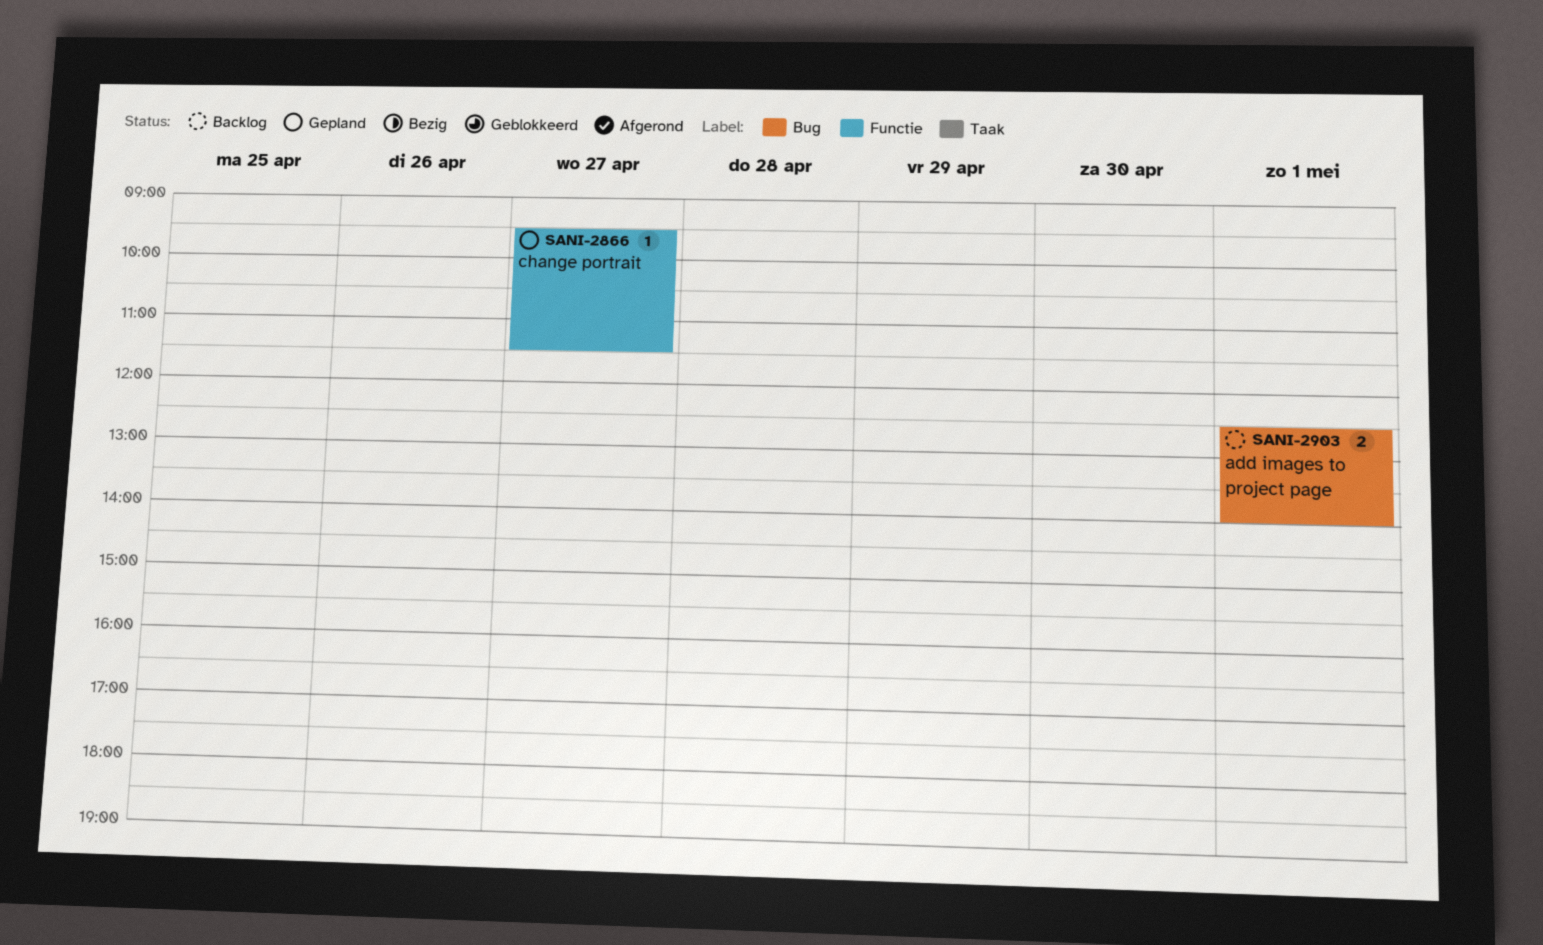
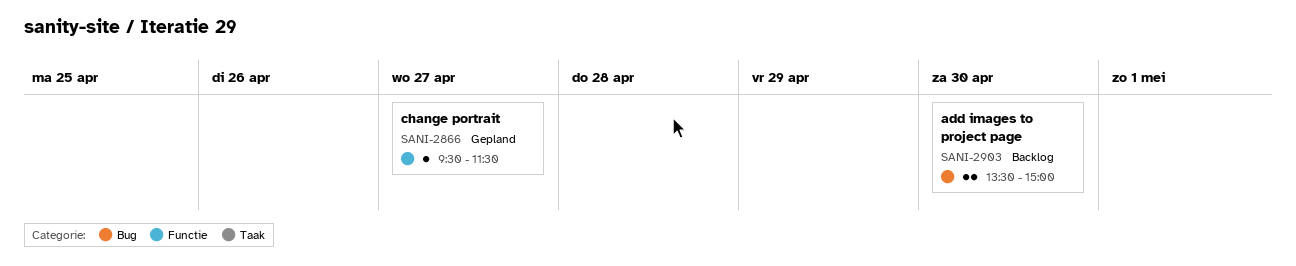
SANI-2903, day: May 1 -> Apr 30
SANI-2903, begins: 12:30 -> 13:30
SANI-2903, ends: 14:00 -> 15:00

